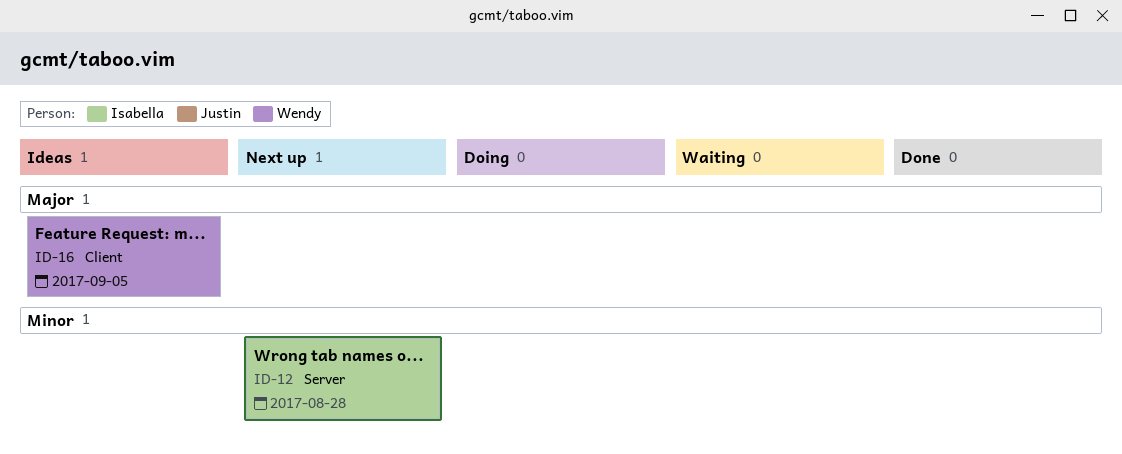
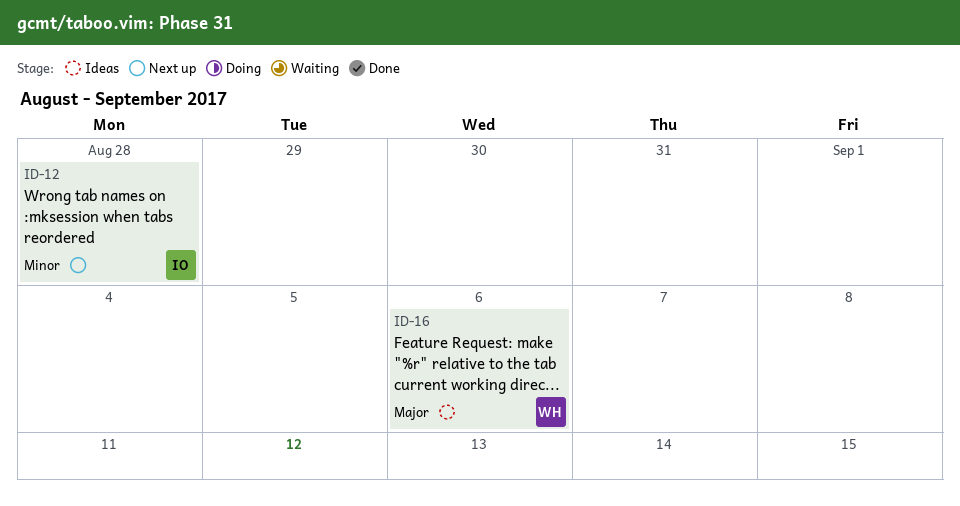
ID-16, due: Sep 5 -> Sep 6

